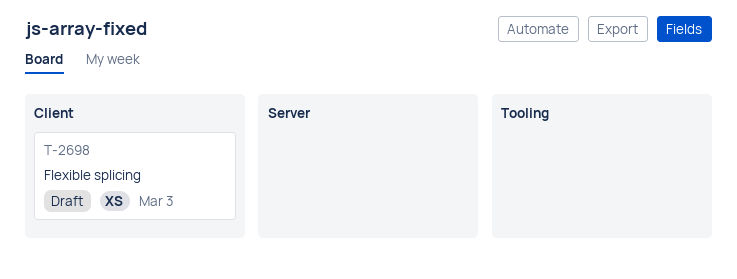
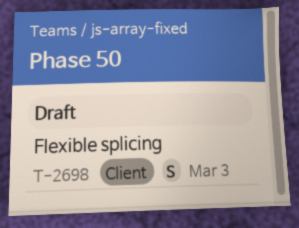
T-2698, estimate: XS -> S

